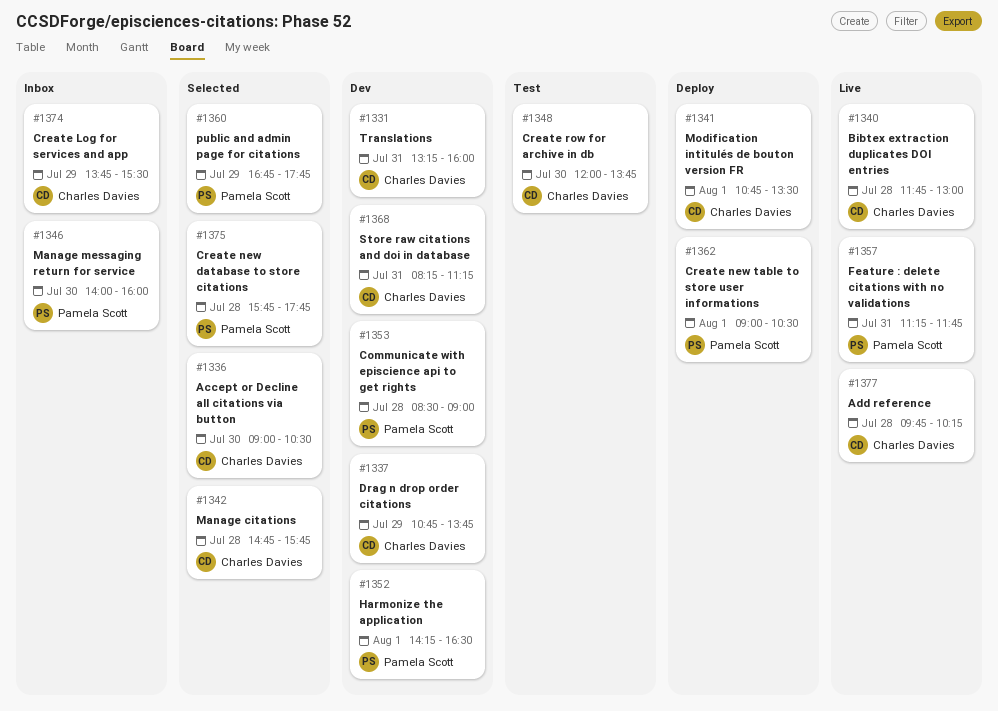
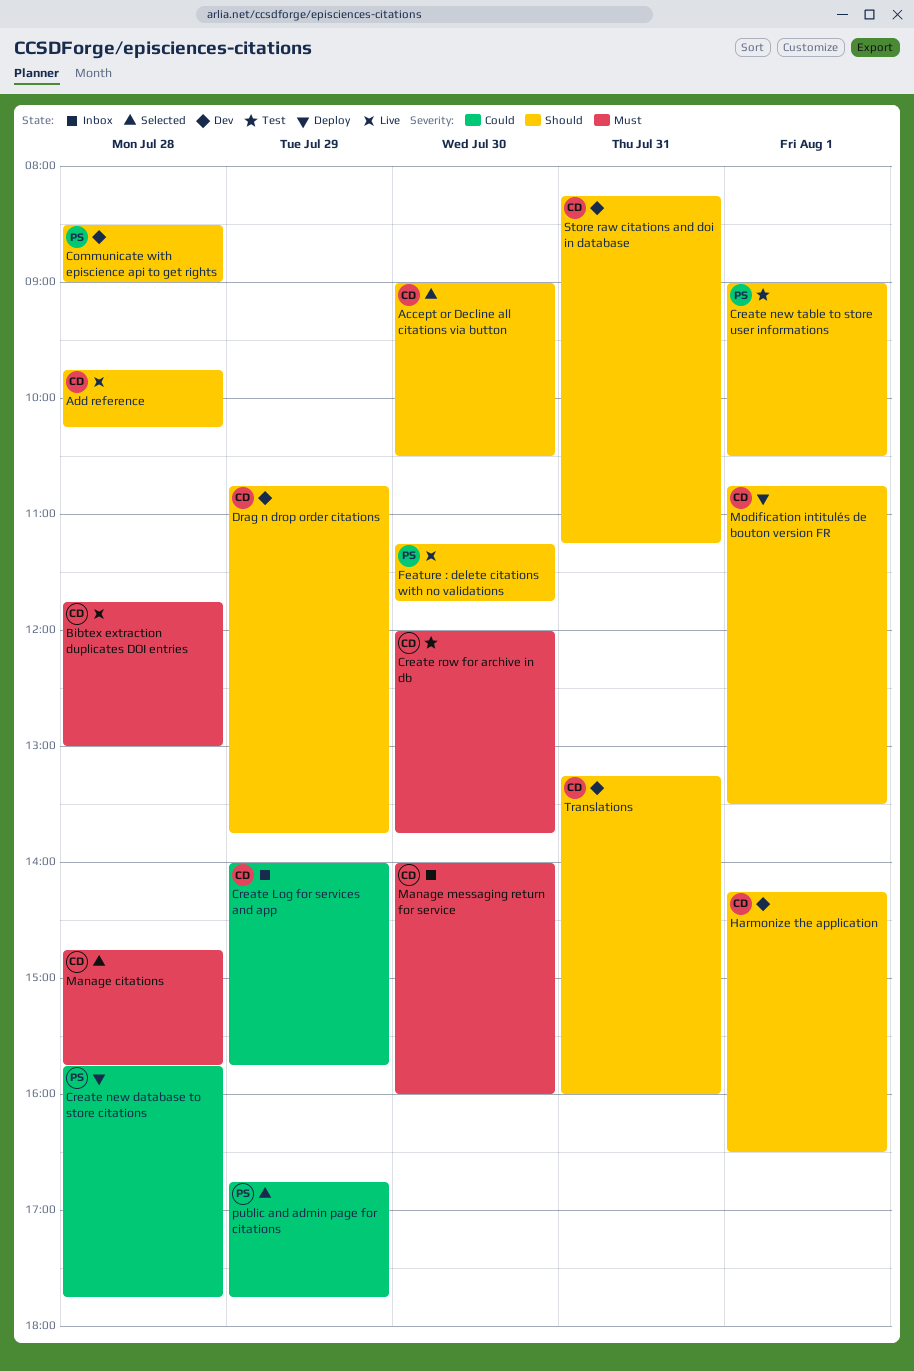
Create Log for services and app, begins: 13:45 -> 14:00
Create Log for services and app, ends: 15:30 -> 15:45
Create new database to store citations, status: Selected -> Deploy
Create new table to store user informations, status: Deploy -> Test
Feature : delete citations with no validations, day: Jul 31 -> Jul 30
Harmonize the application, owner: Pamela Scott -> Charles Davies
Manage messaging return for service, owner: Pamela Scott -> Charles Davies

